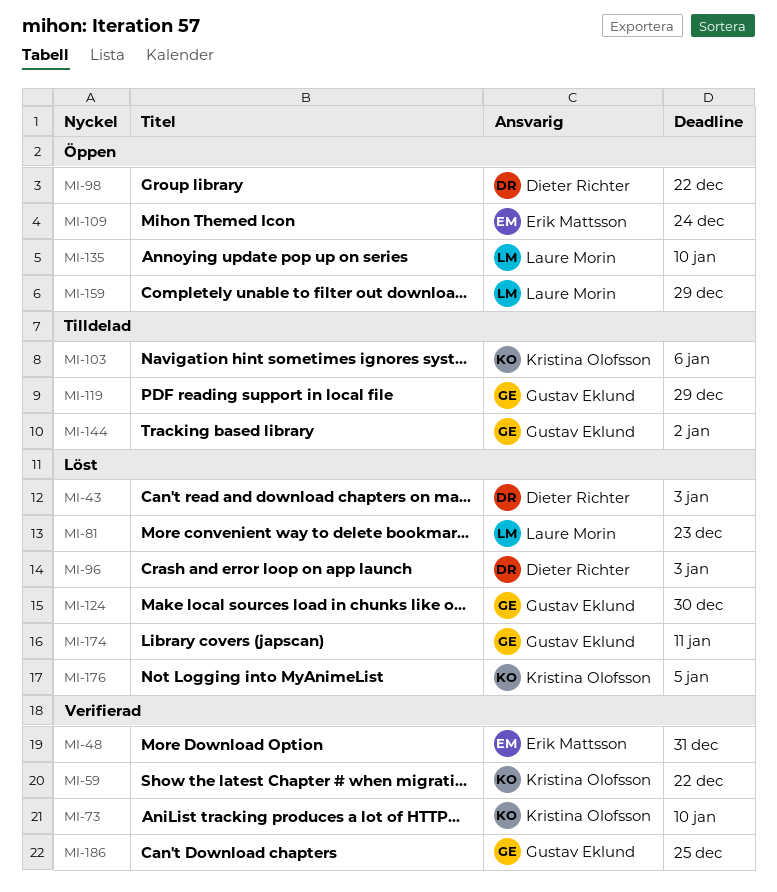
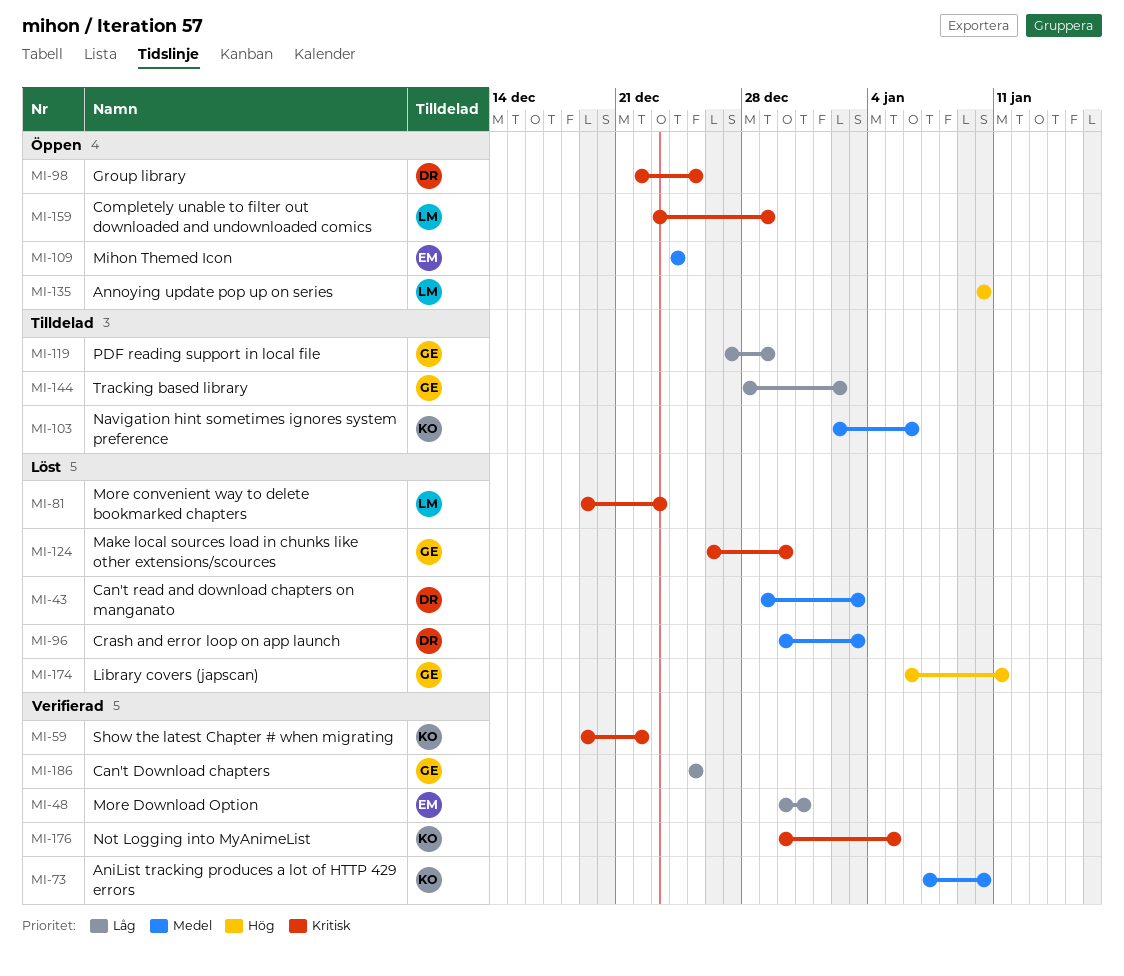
MI-98, due: Dec 22 -> Dec 25
MI-176, status: Löst -> Verifierad

